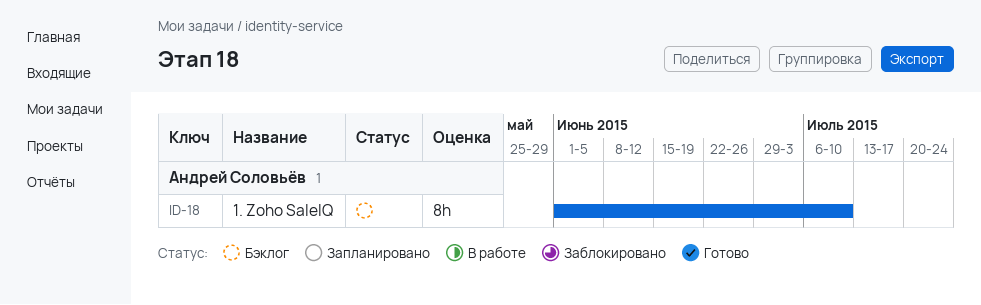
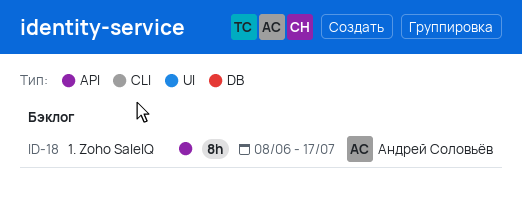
ID-18, start: Jun 1 -> Jun 8
ID-18, due: Jul 10 -> Jul 17

